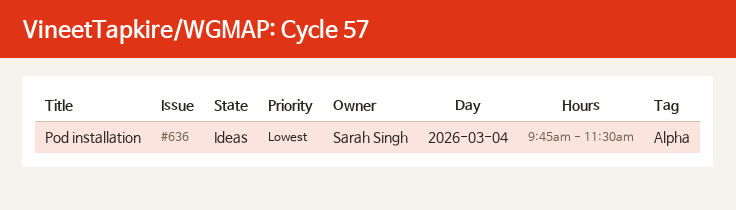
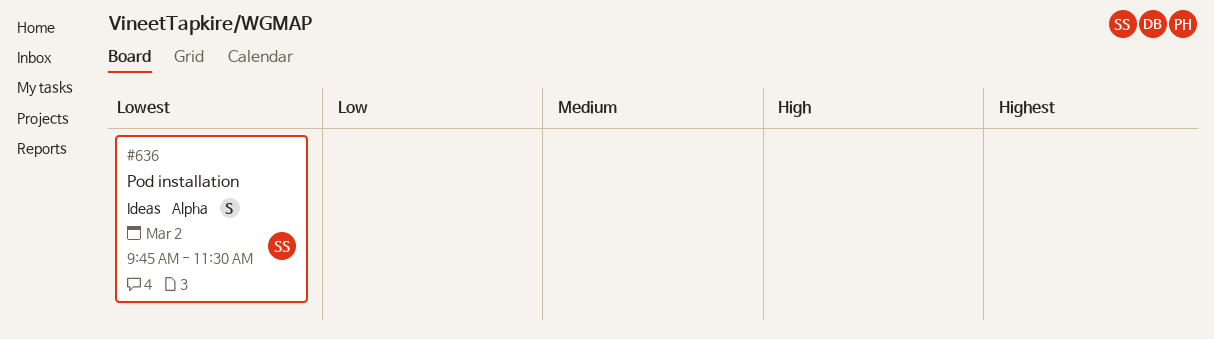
#636, day: Mar 4 -> Mar 2

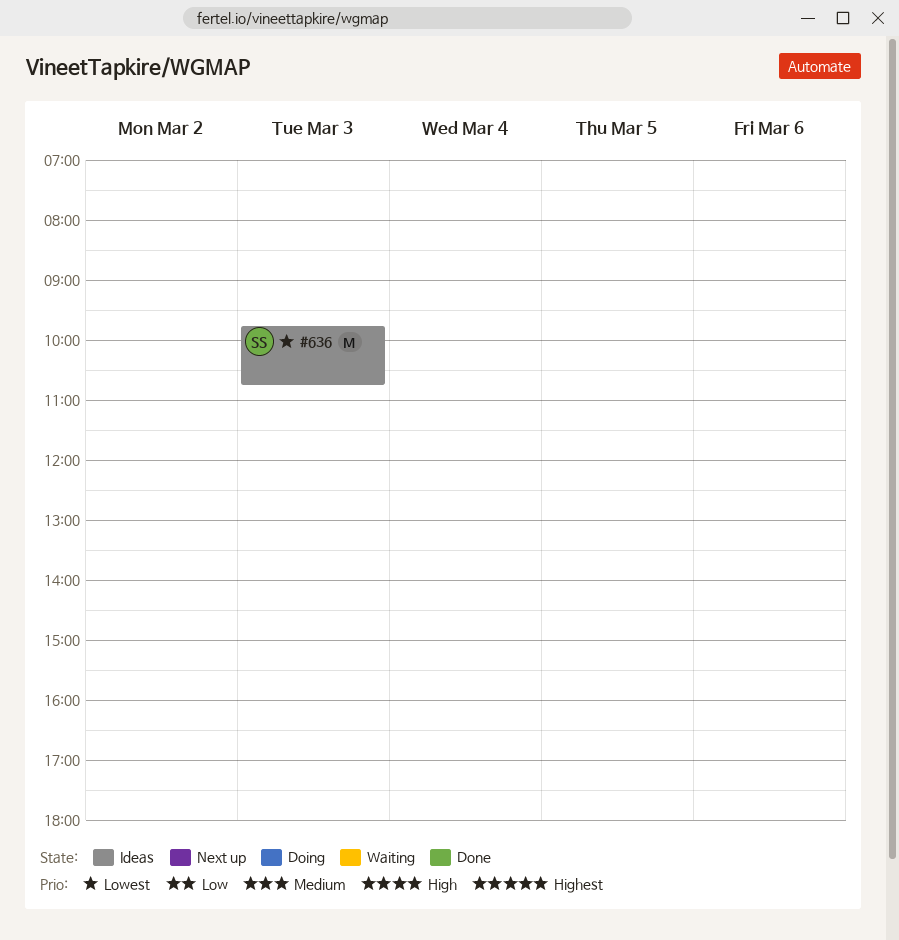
#636, estimate: S -> M
#636, day: Mar 2 -> Mar 3
#636, ends: 11:30 -> 10:45

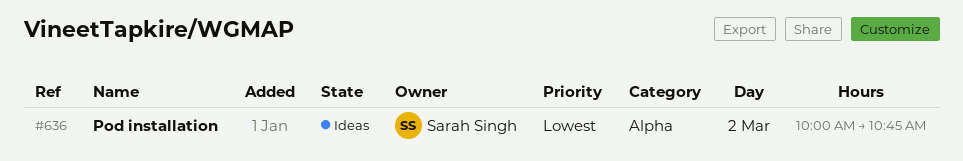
#636, day: Mar 3 -> Mar 2
#636, begins: 09:45 -> 10:00

